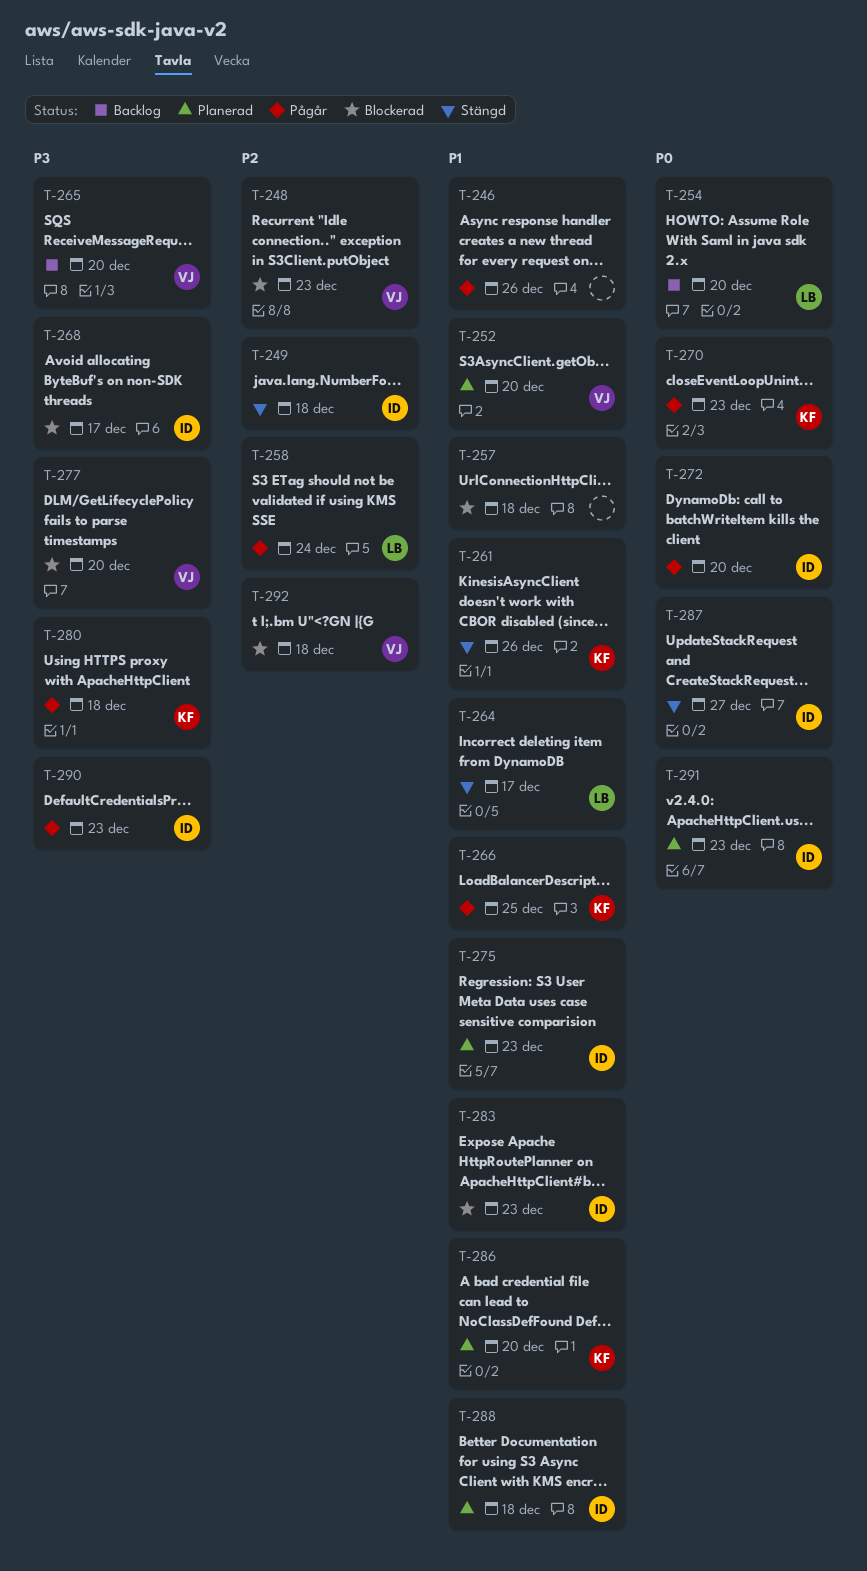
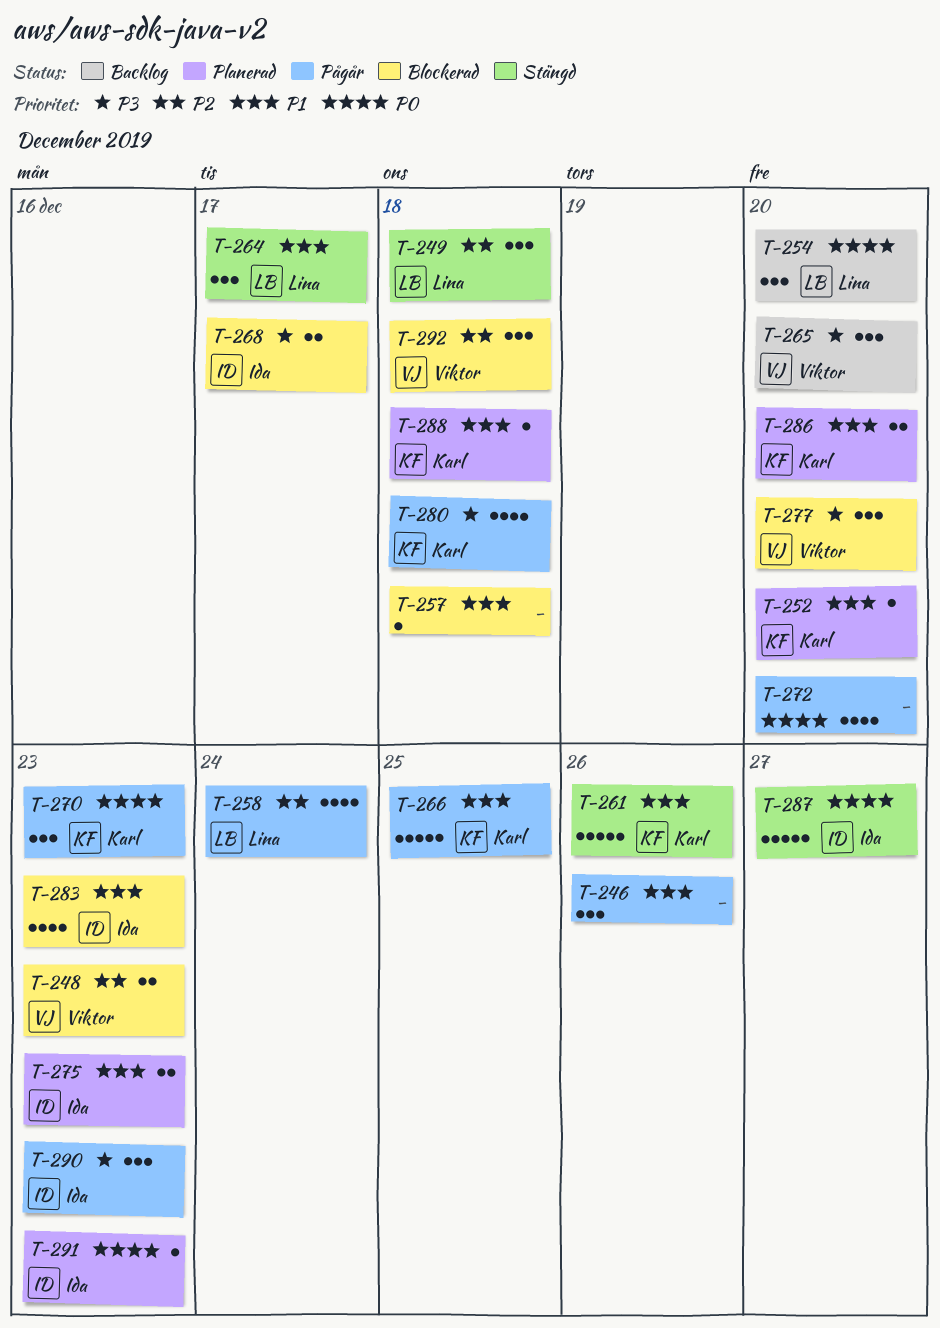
T-249, owner: Ida -> Lina
T-252, owner: Viktor -> Karl
T-272, owner: Ida -> none
T-288, owner: Ida -> Karl

